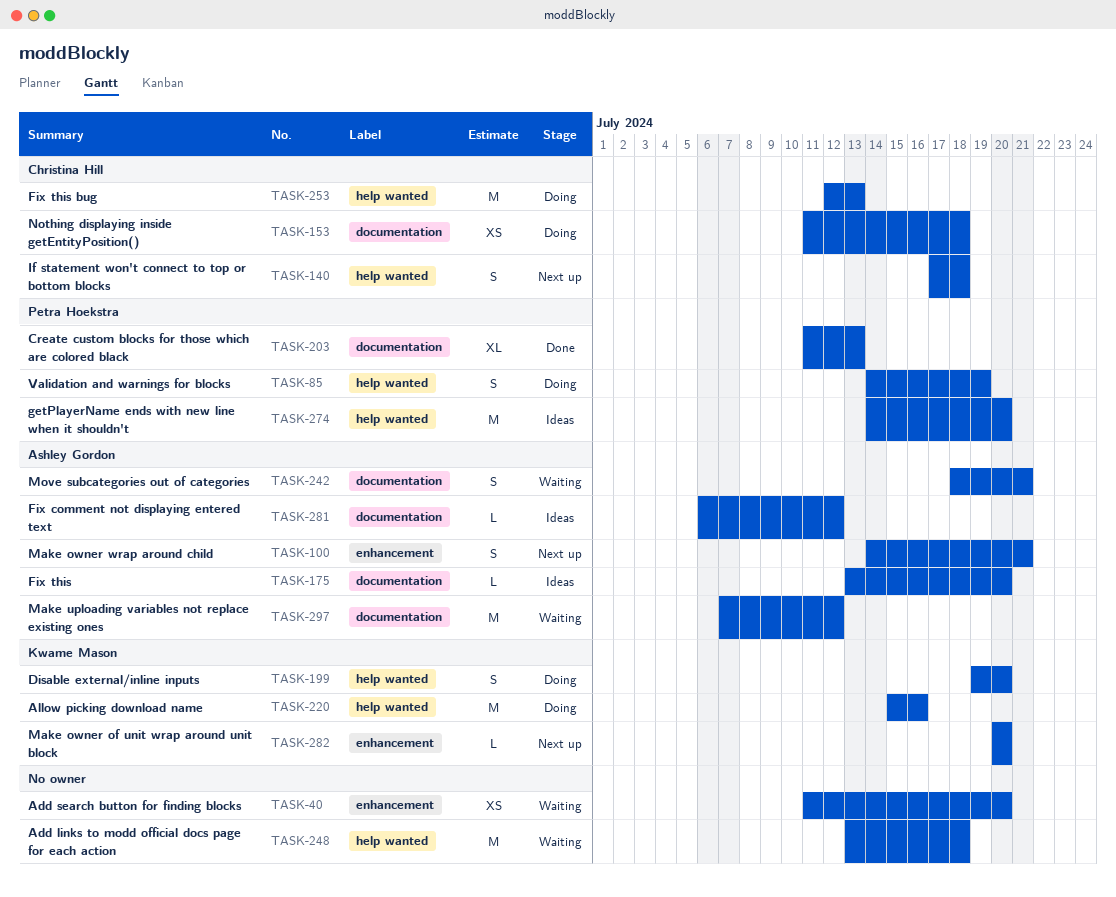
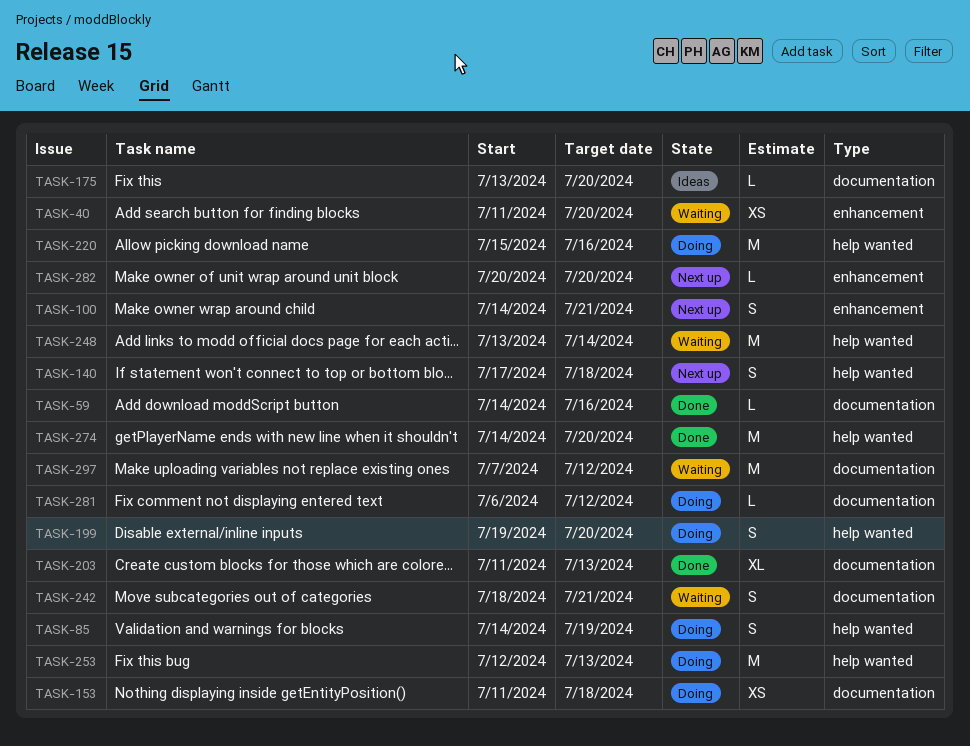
TASK-59: none -> present
TASK-248, due: Jul 18 -> Jul 14
TASK-274, status: Ideas -> Done
TASK-281, status: Ideas -> Doing

